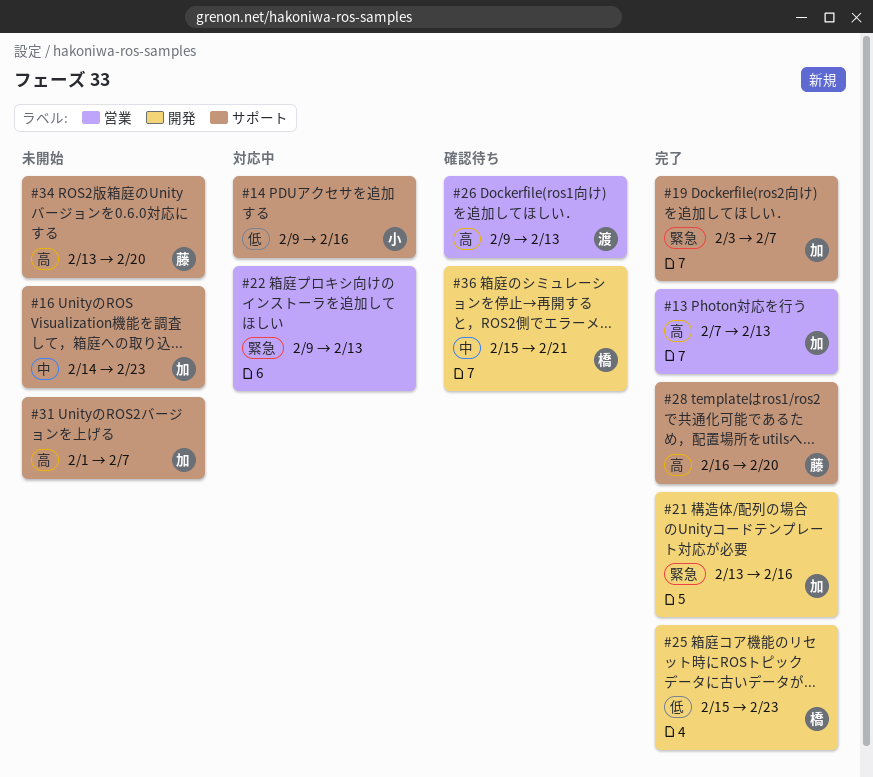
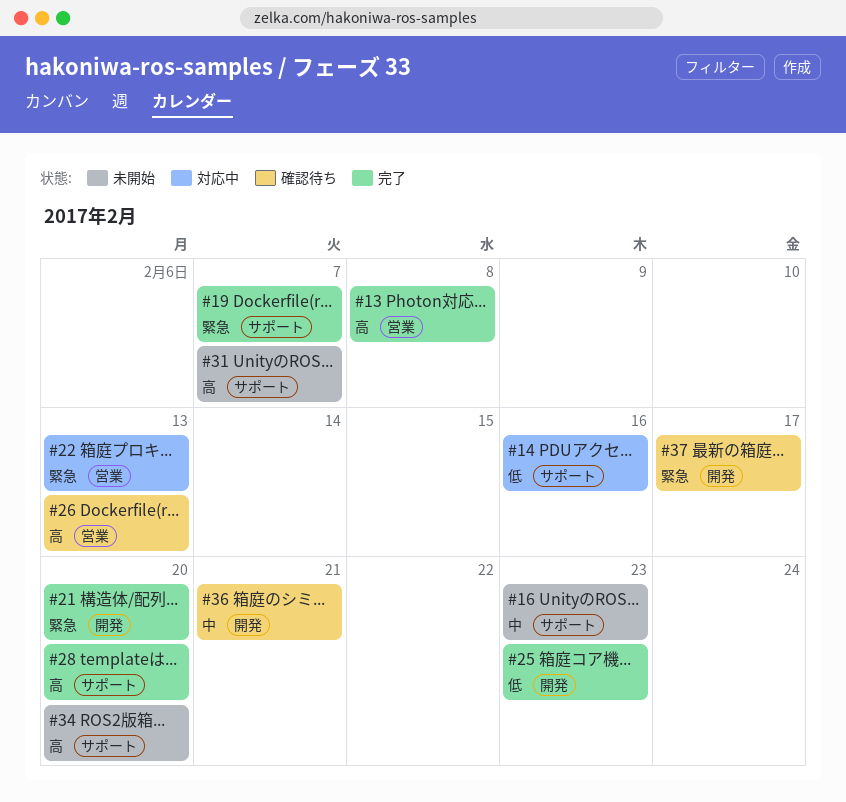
#13, due: Feb 13 -> Feb 8
#21, due: Feb 16 -> Feb 20
#37: none -> present

